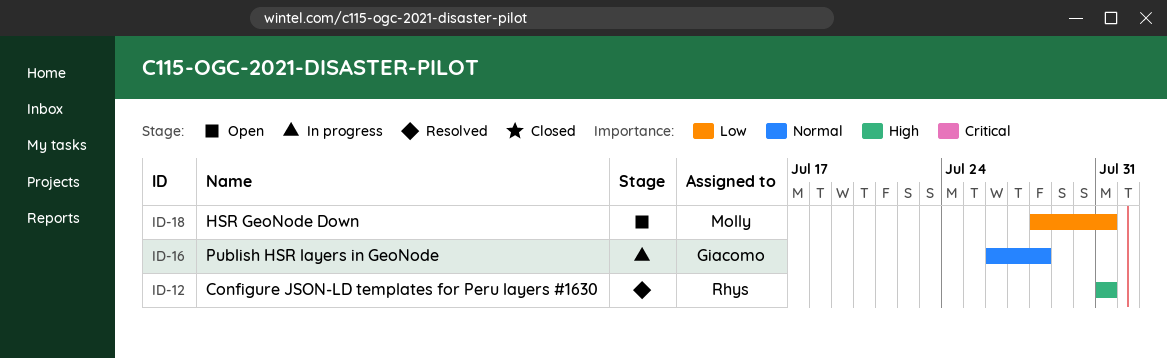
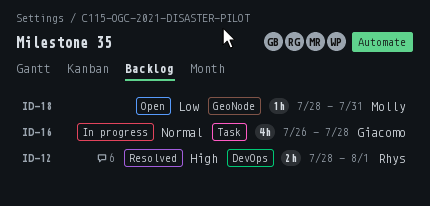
ID-12, start: Jul 31 -> Jul 28
ID-12, due: Jul 31 -> Aug 1

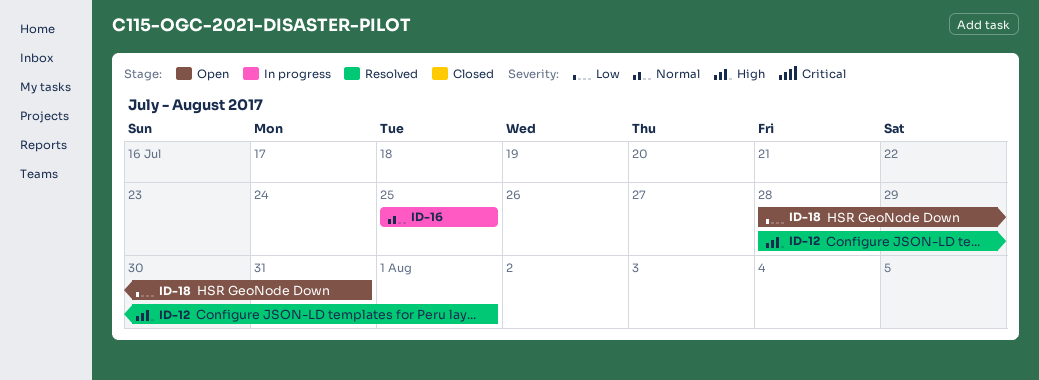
ID-16, start: Jul 26 -> Jul 25
ID-16, due: Jul 28 -> Jul 25

